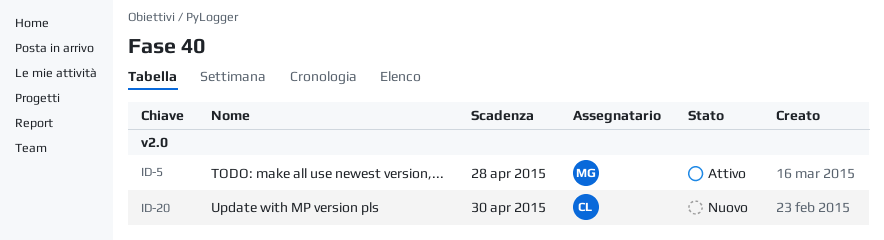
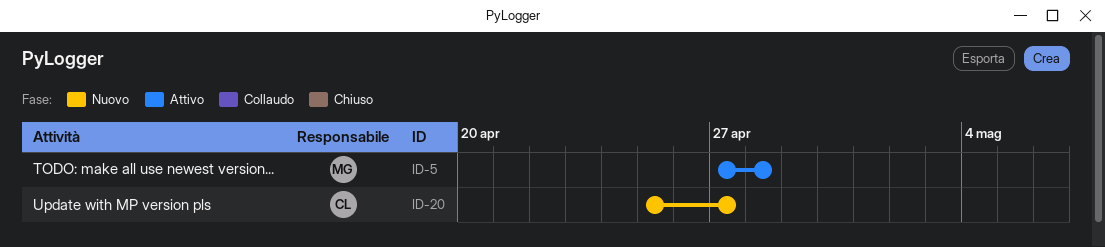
ID-20, due: Apr 30 -> Apr 27

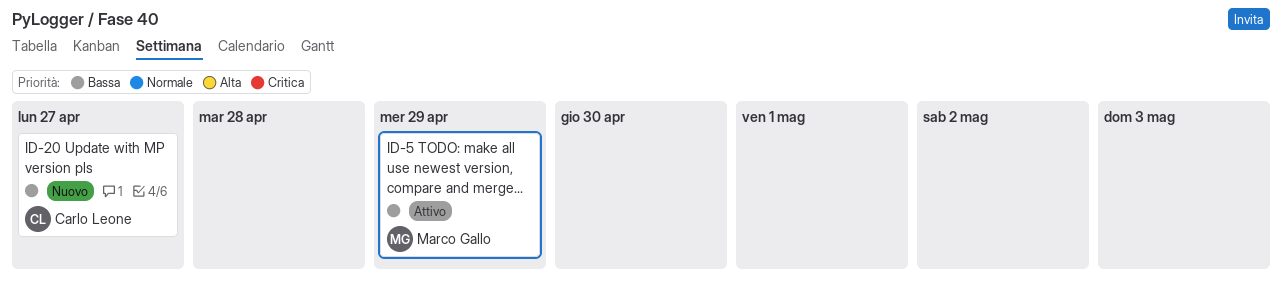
ID-5, due: Apr 28 -> Apr 29

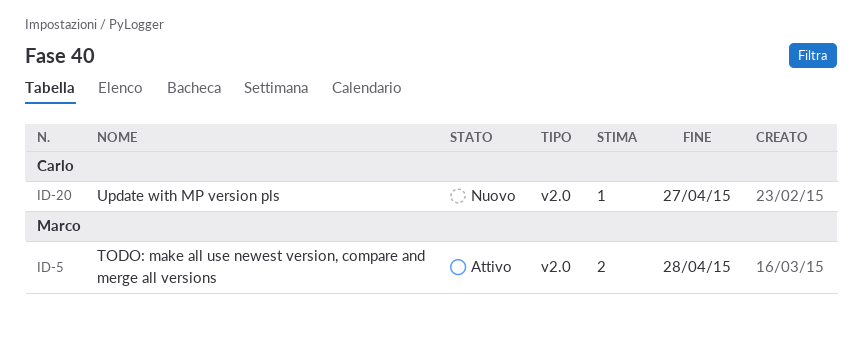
ID-5, due: Apr 29 -> Apr 28

